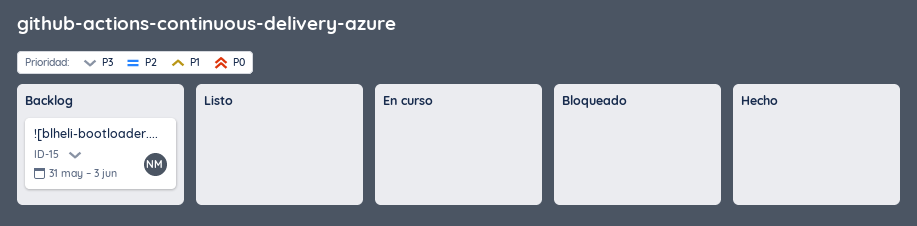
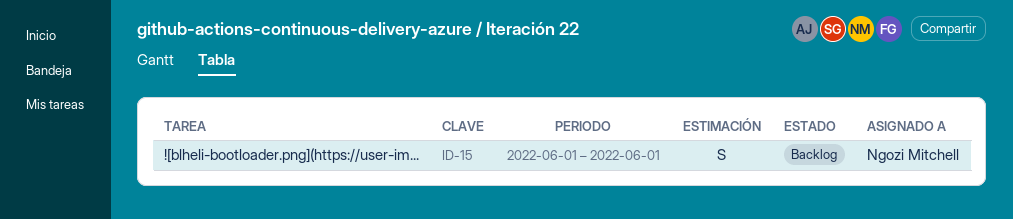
ID-15, start: May 31 -> Jun 1
ID-15, due: Jun 3 -> Jun 1

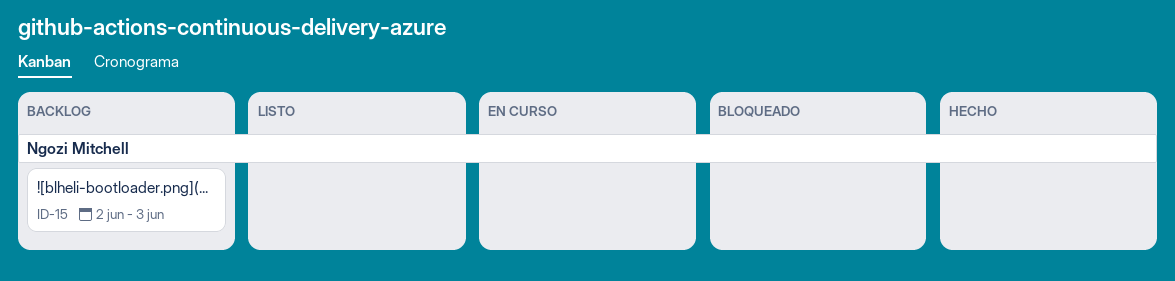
ID-15, start: Jun 1 -> Jun 2
ID-15, due: Jun 1 -> Jun 3

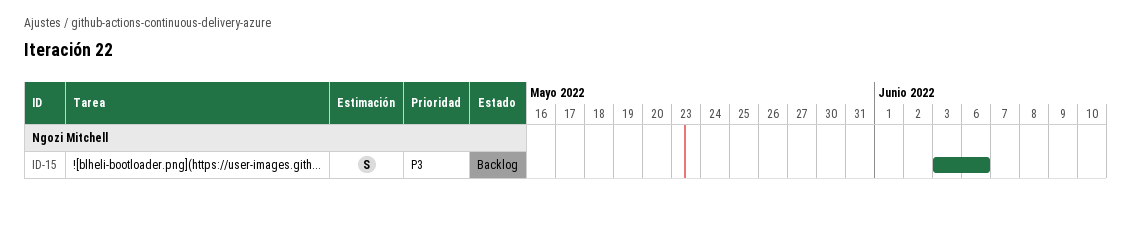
ID-15, start: Jun 2 -> Jun 3
ID-15, due: Jun 3 -> Jun 6

